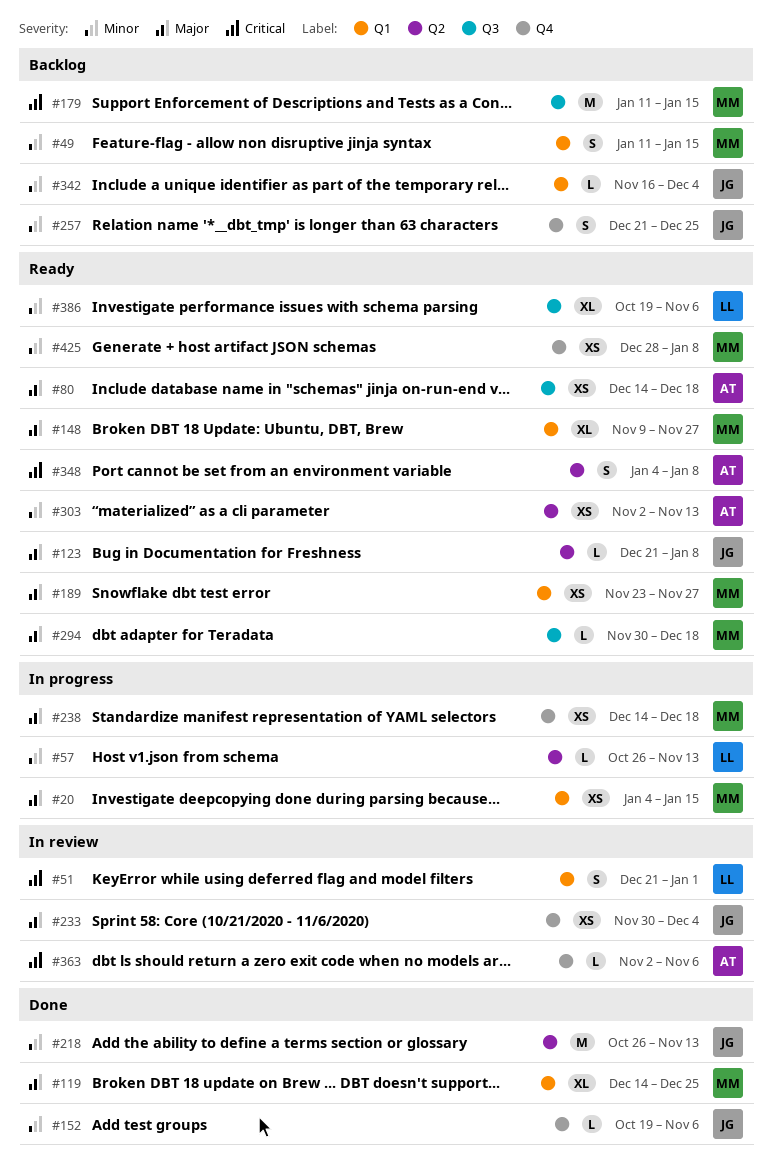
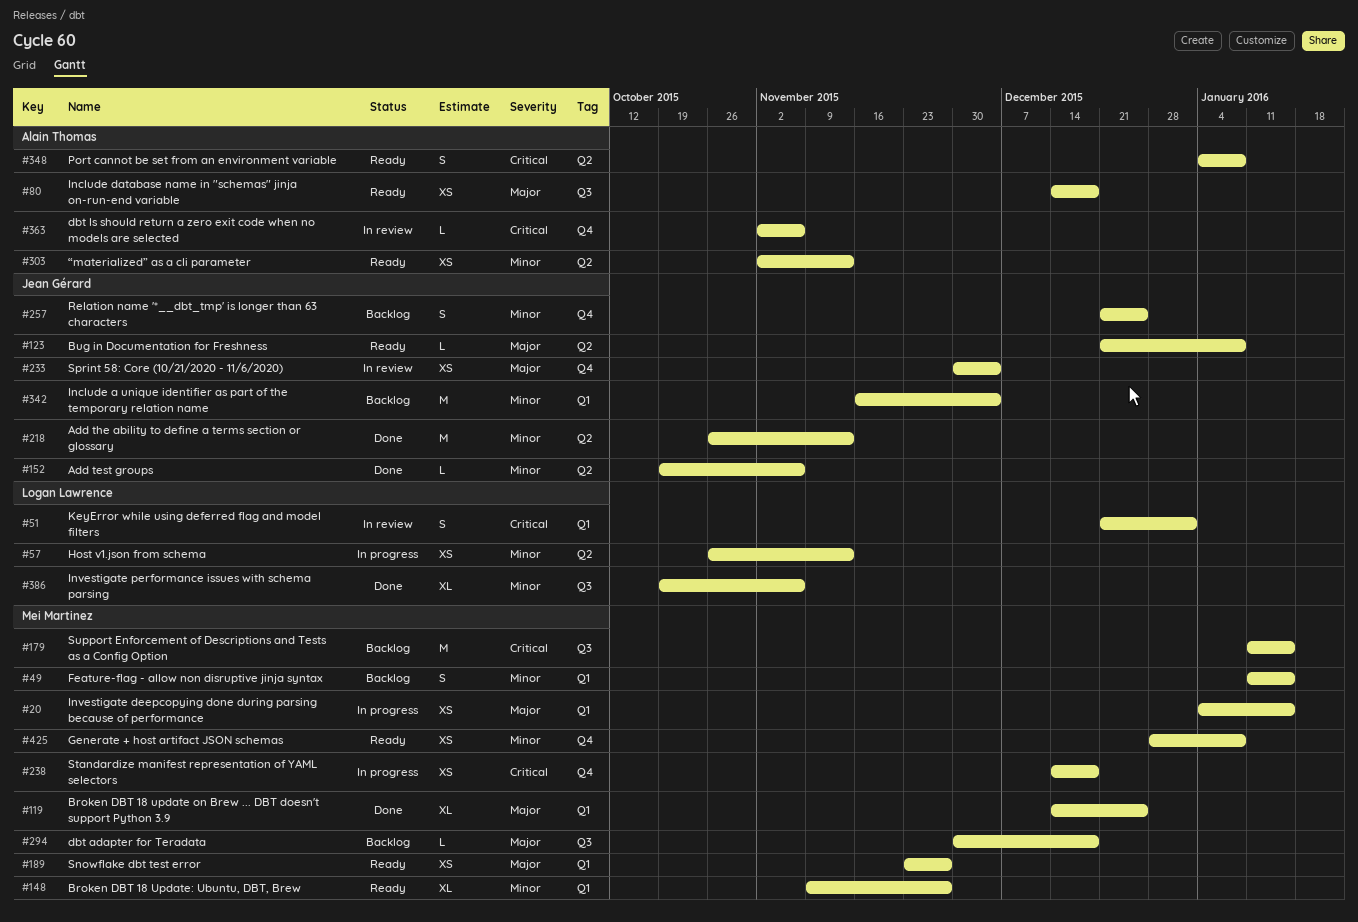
#57, estimate: L -> XS
#148, priority: Major -> Minor
#152, label: Q4 -> Q2
#238, priority: Major -> Critical
#294, status: Ready -> Backlog
#342, estimate: L -> M
#386, status: Ready -> Done

